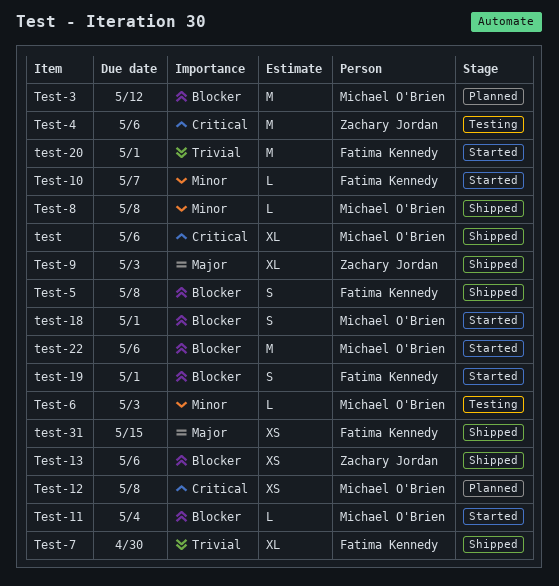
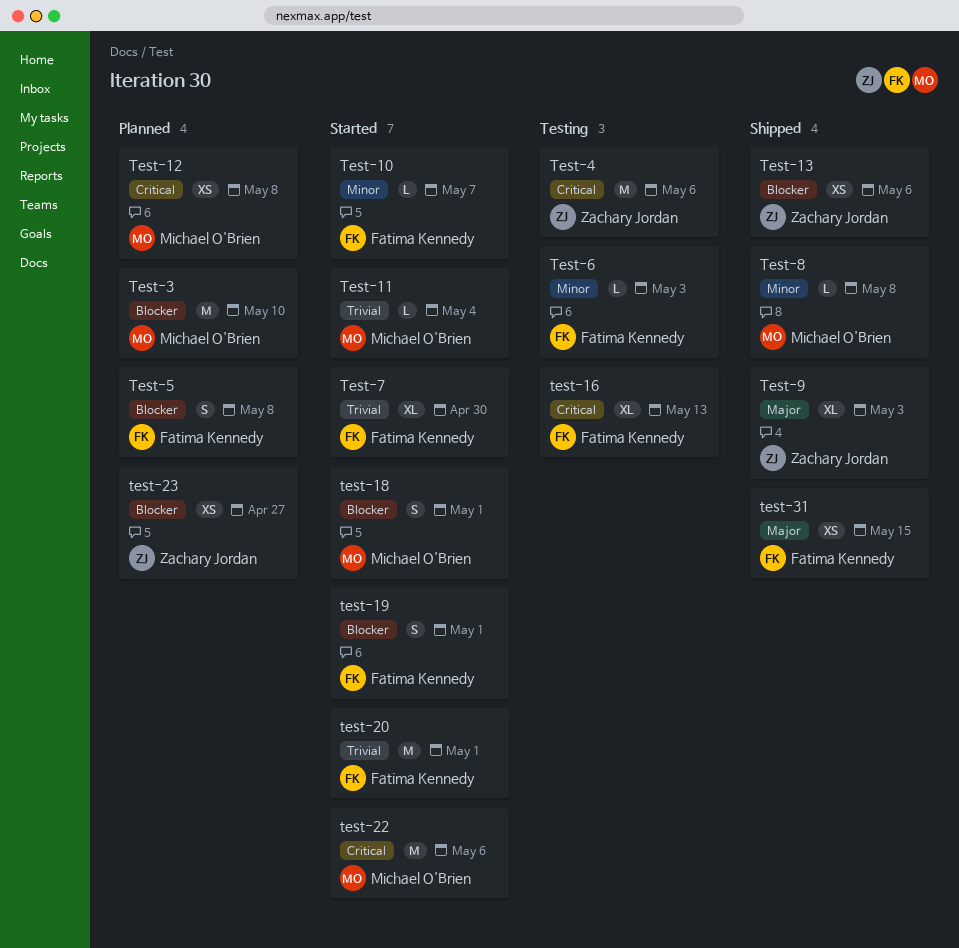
test: present -> none
Test-11, priority: Blocker -> Trivial
test-16: none -> present
test-22, priority: Blocker -> Critical
test-23: none -> present
Test-3, due: May 12 -> May 10
Test-5, status: Shipped -> Planned
Test-6, owner: Michael O'Brien -> Fatima Kennedy
Test-7, status: Shipped -> Started

